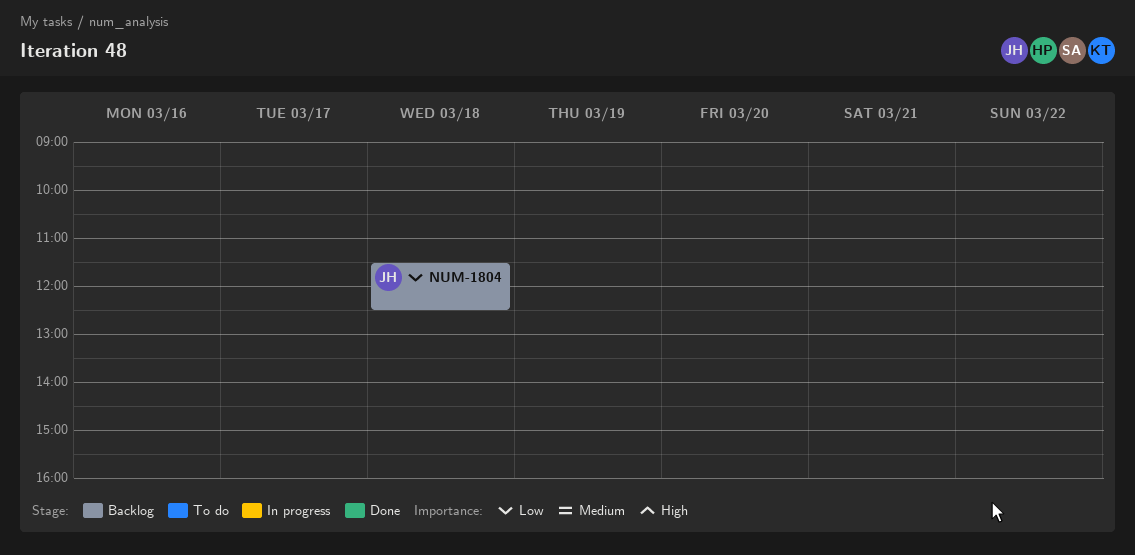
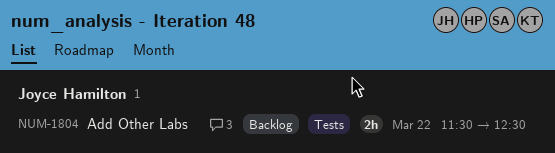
NUM-1804, day: Mar 18 -> Mar 22

